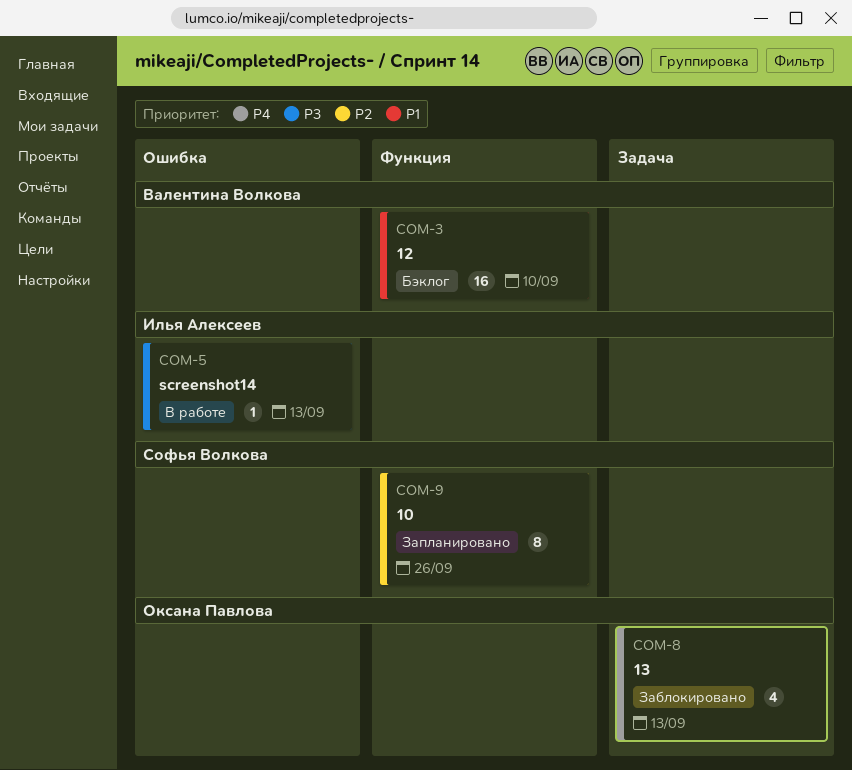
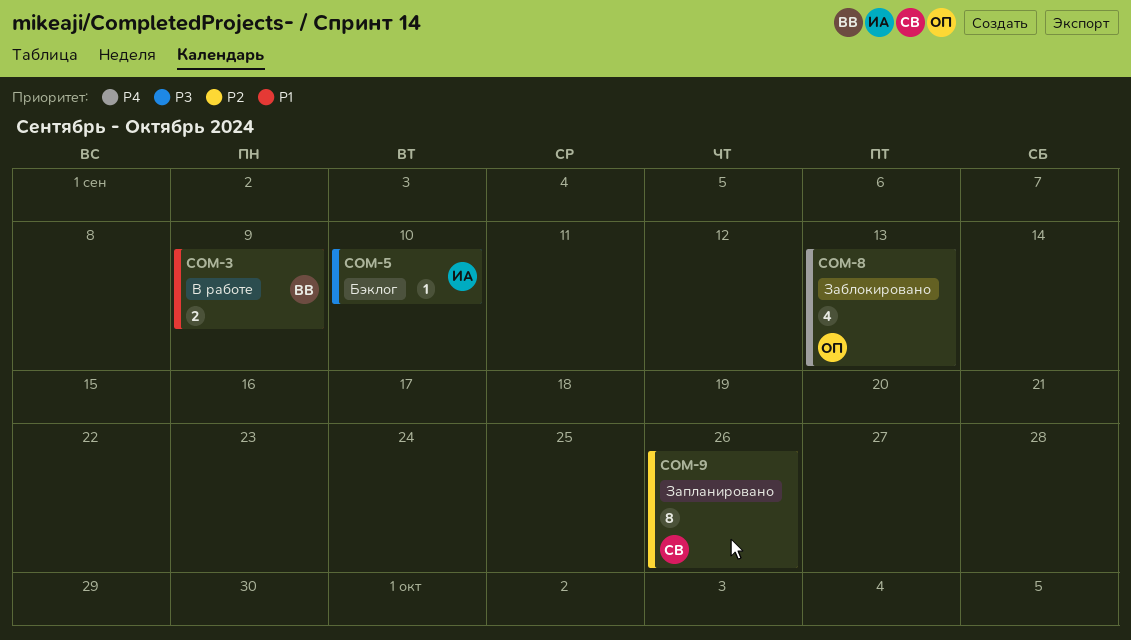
COM-3, status: Бэклог -> В работе
COM-3, estimate: 16 -> 2
COM-3, due: Sep 10 -> Sep 9
COM-5, status: В работе -> Бэклог
COM-5, due: Sep 13 -> Sep 10

